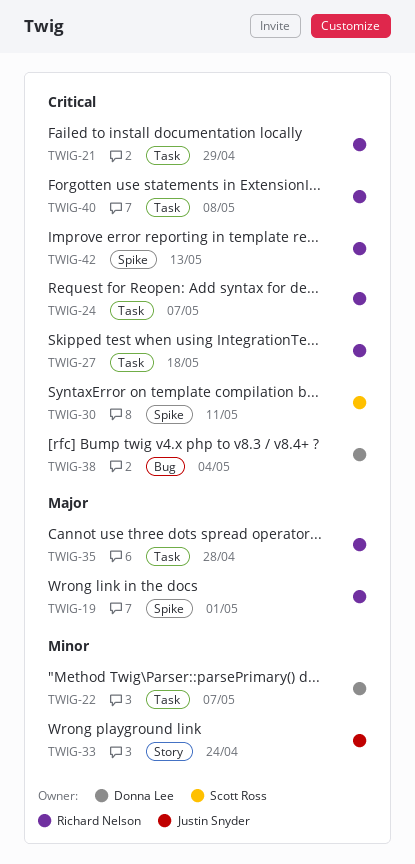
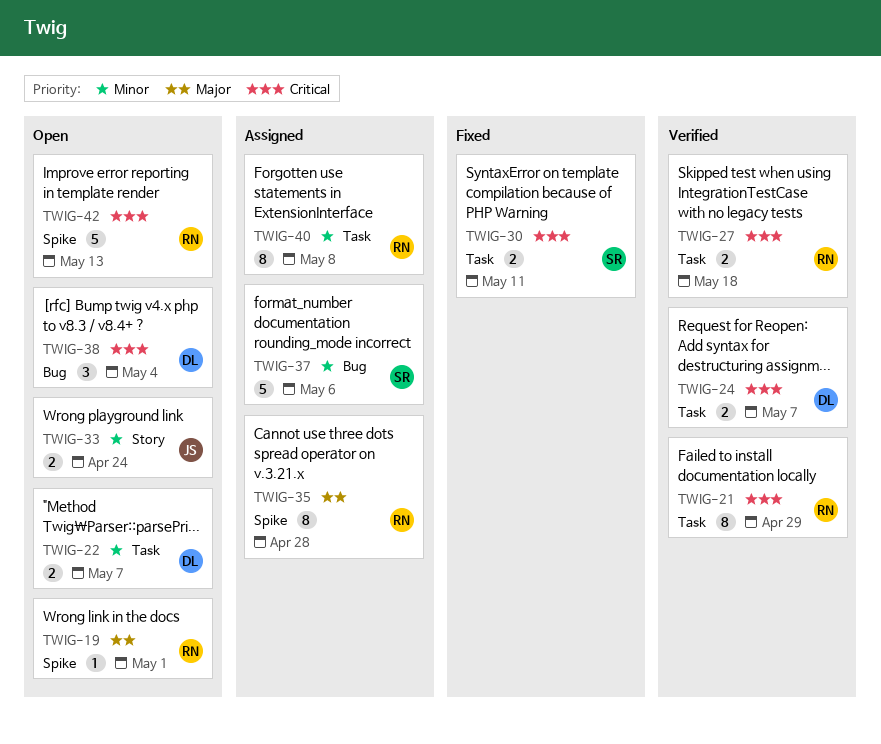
TWIG-24, owner: Richard Nelson -> Donna Lee
TWIG-30, label: Spike -> Task
TWIG-35, label: Task -> Spike
TWIG-37: none -> present
TWIG-40, priority: Critical -> Minor

